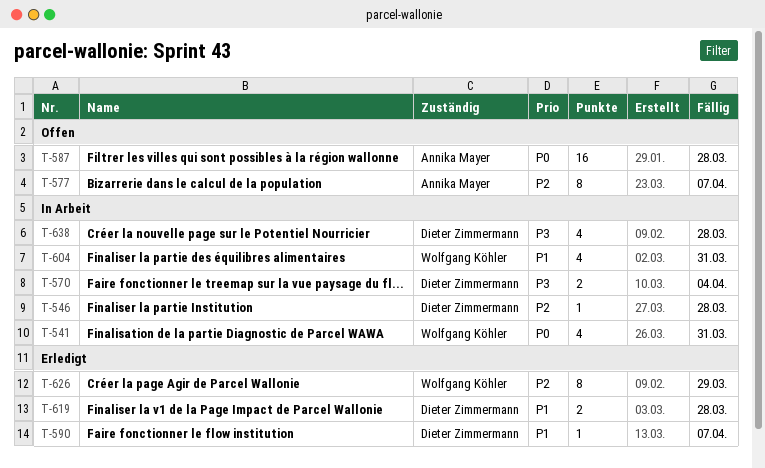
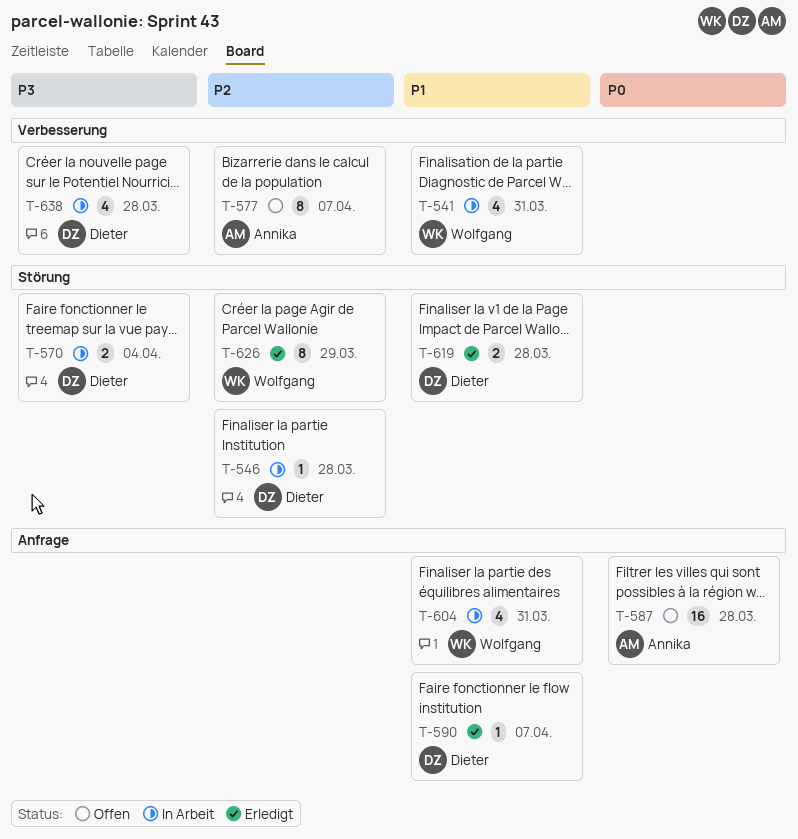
T-541, priority: P0 -> P1

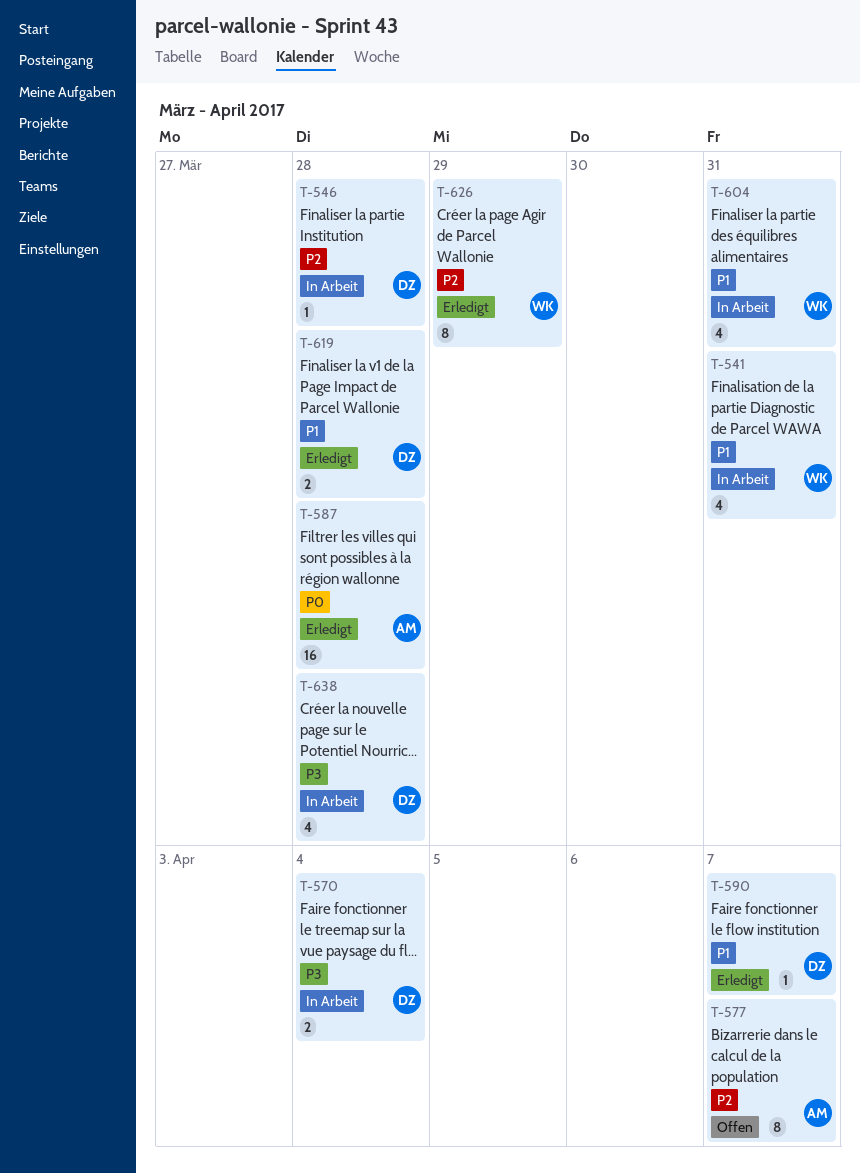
T-587, status: Offen -> Erledigt

